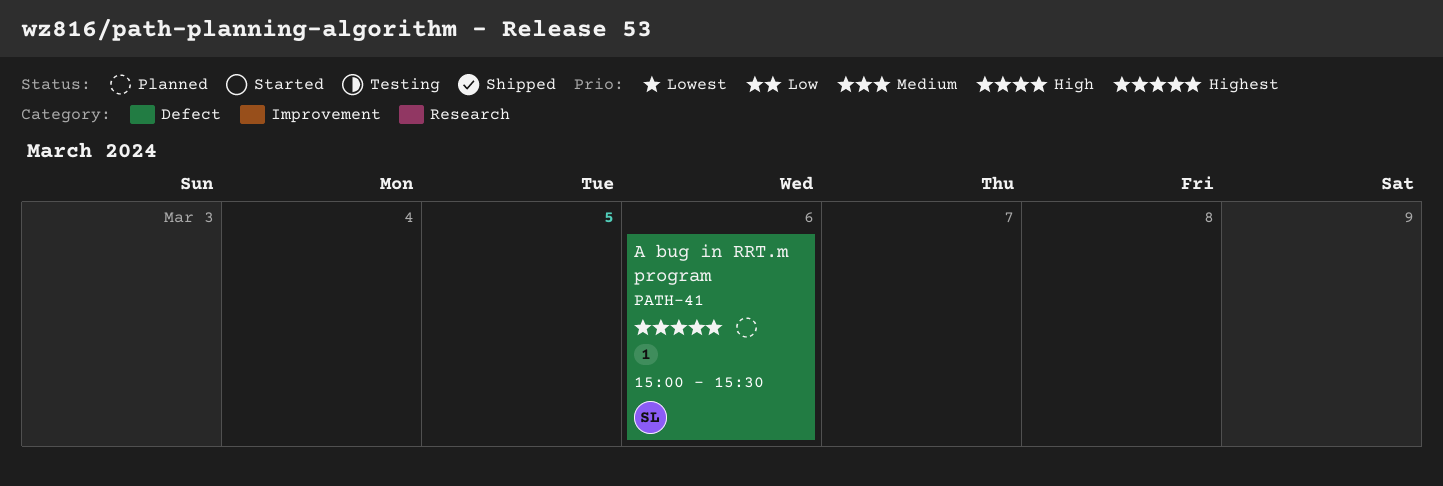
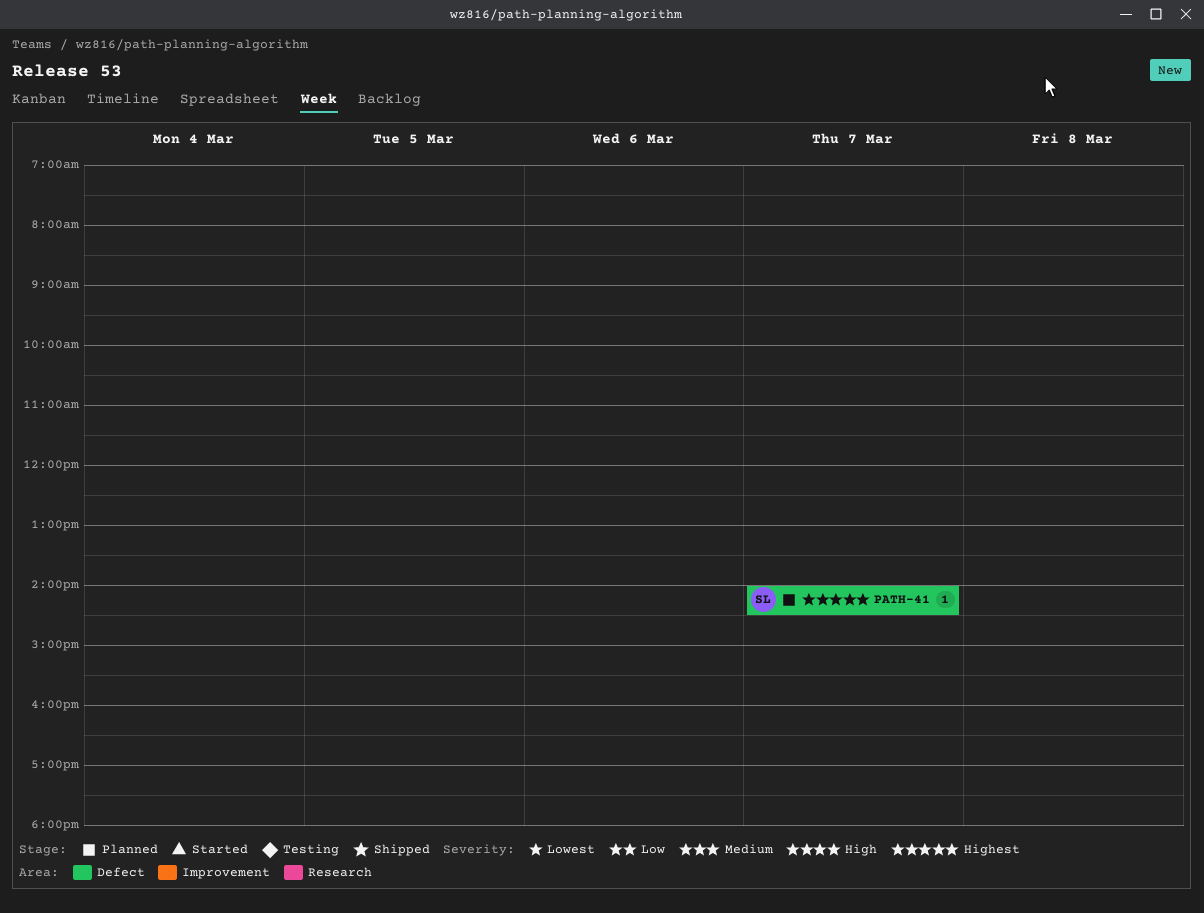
PATH-41, day: Mar 6 -> Mar 7
PATH-41, begins: 15:00 -> 14:00
PATH-41, ends: 15:30 -> 14:30

